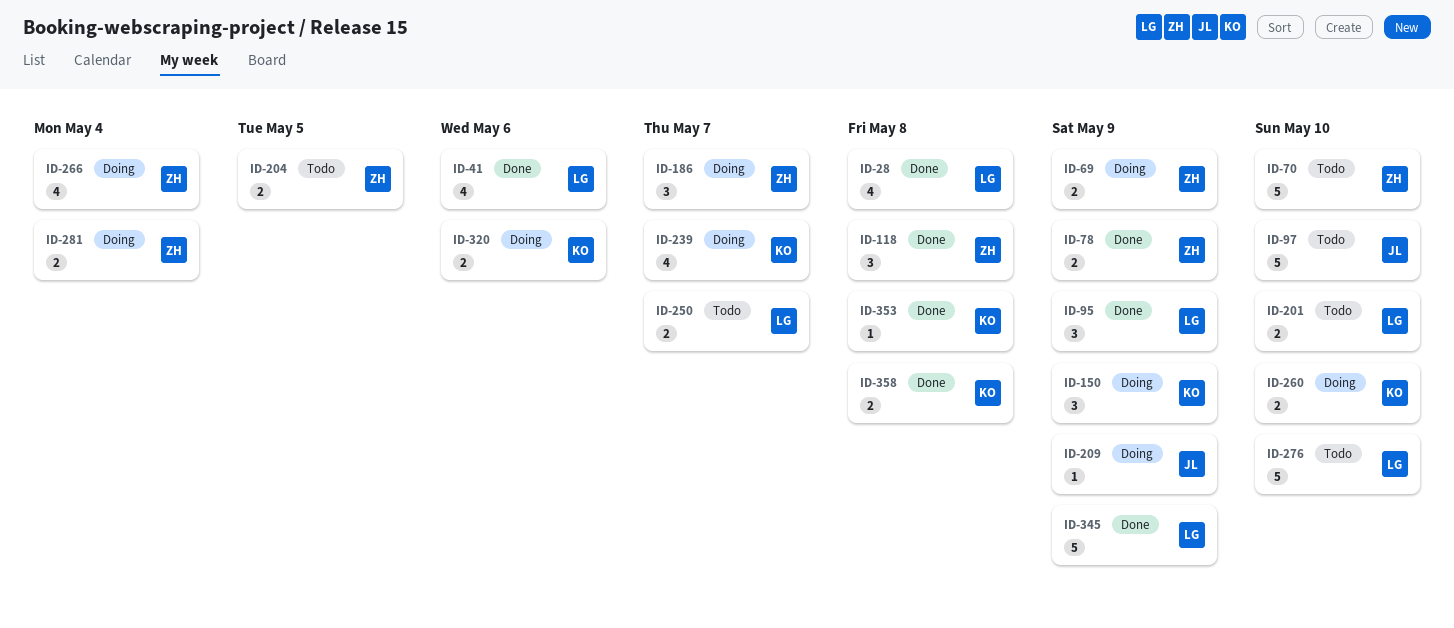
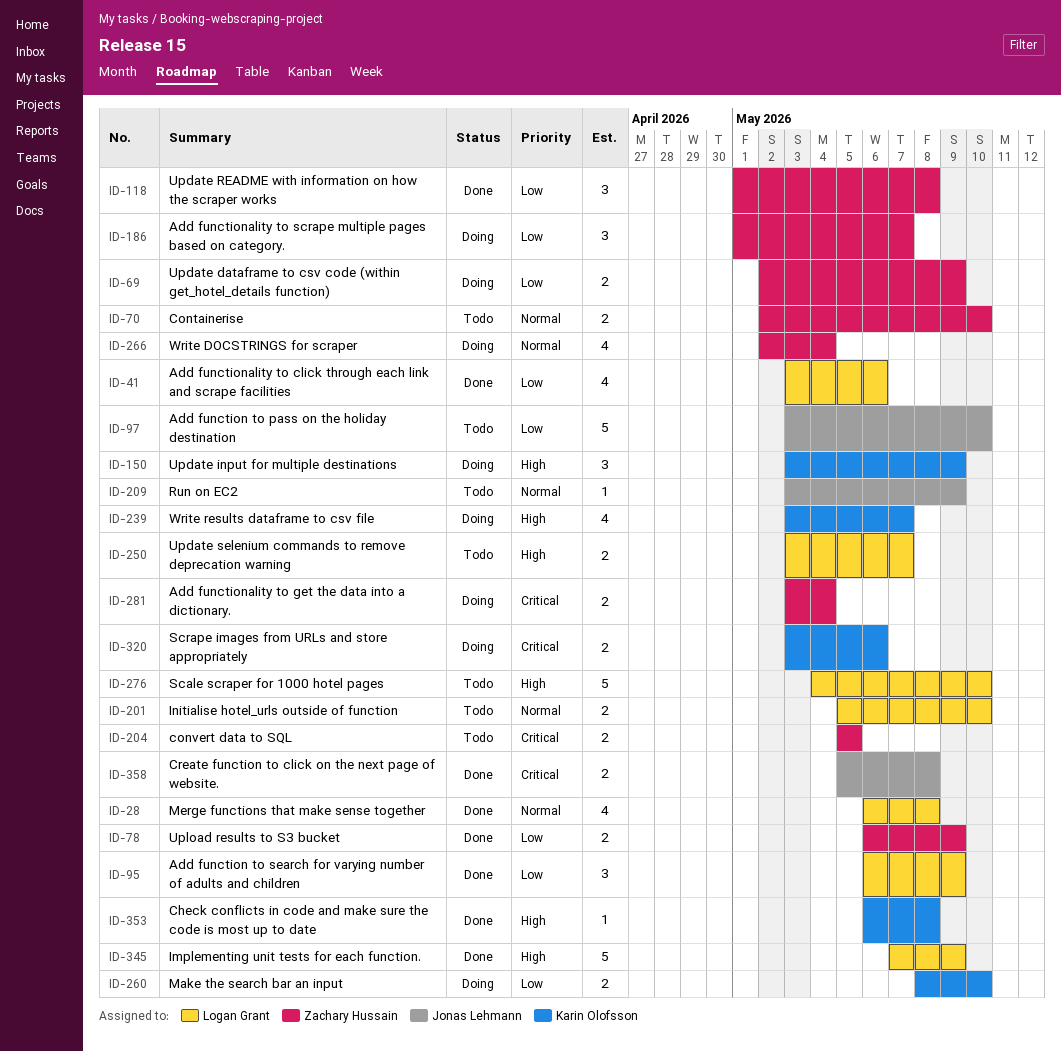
ID-70, estimate: 5 -> 2
ID-209, status: Doing -> Todo
ID-358, owner: Karin Olofsson -> Jonas Lehmann

